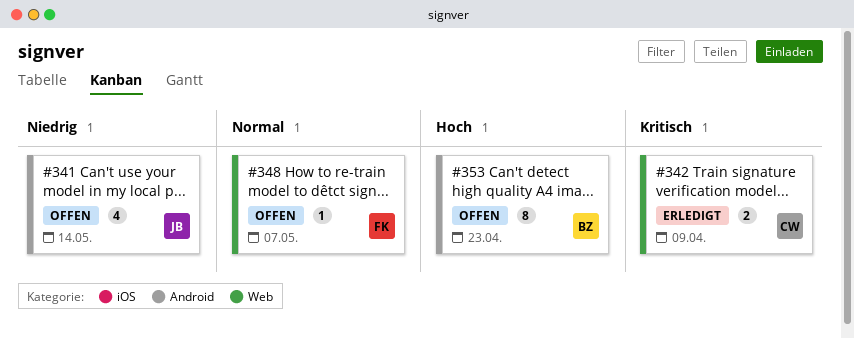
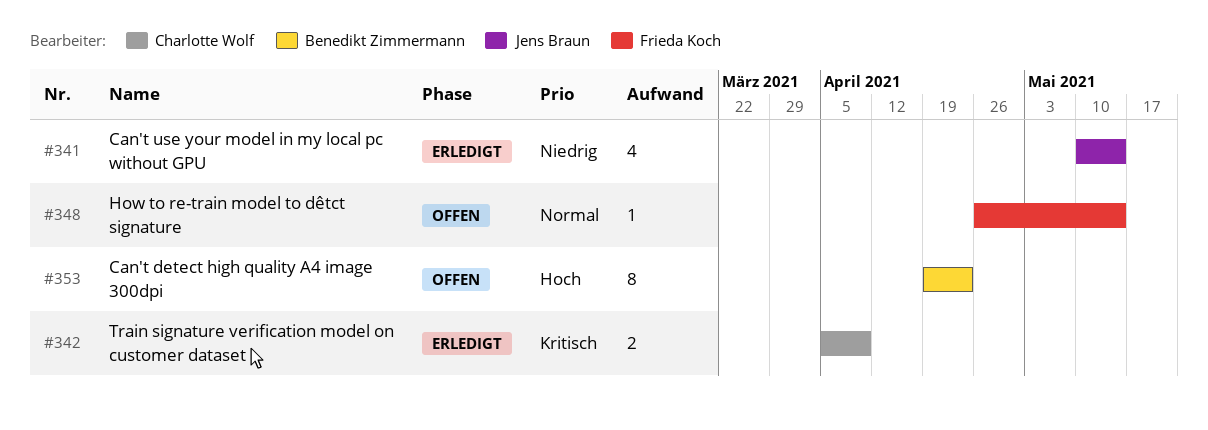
#341, status: Offen -> Erledigt
#348, due: May 7 -> May 14

